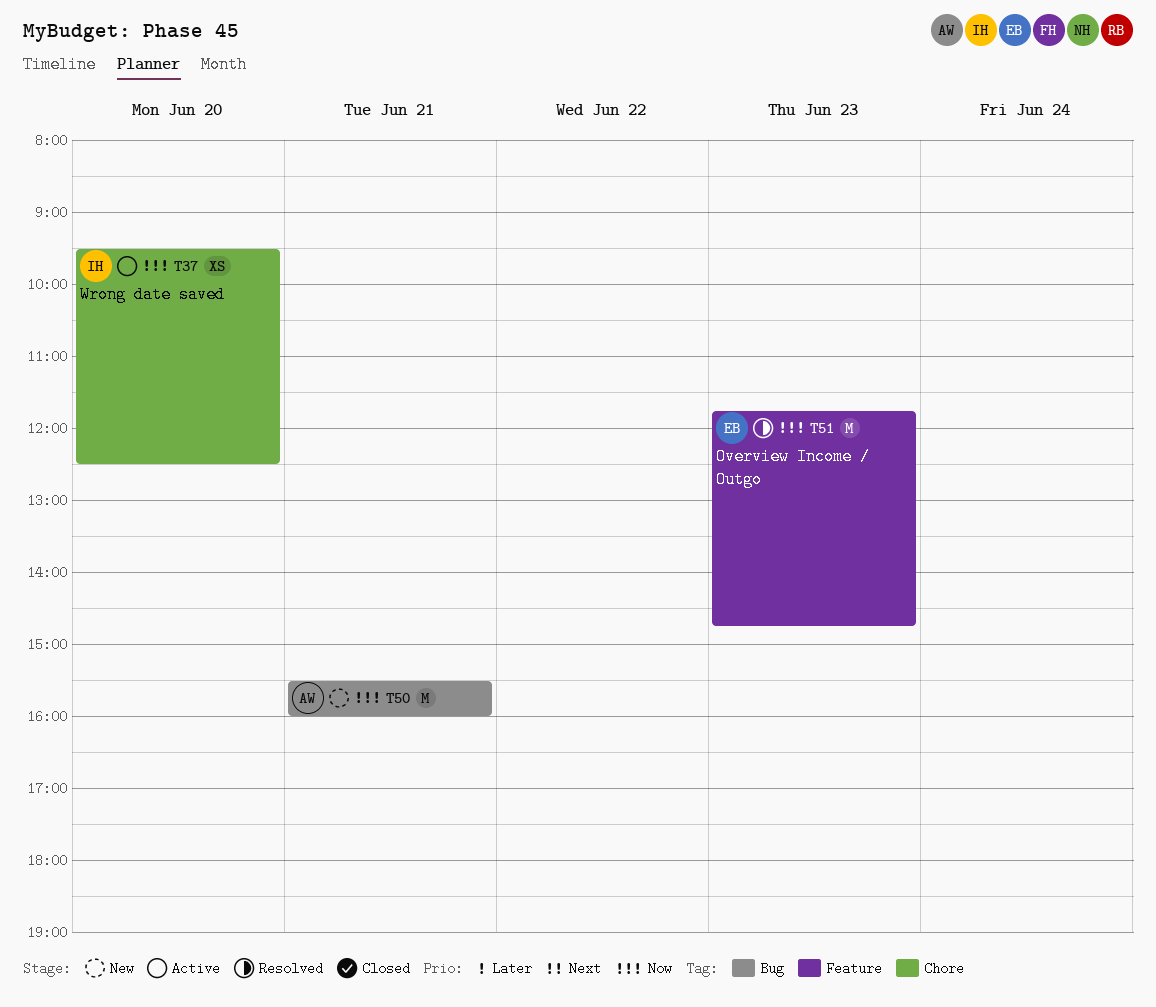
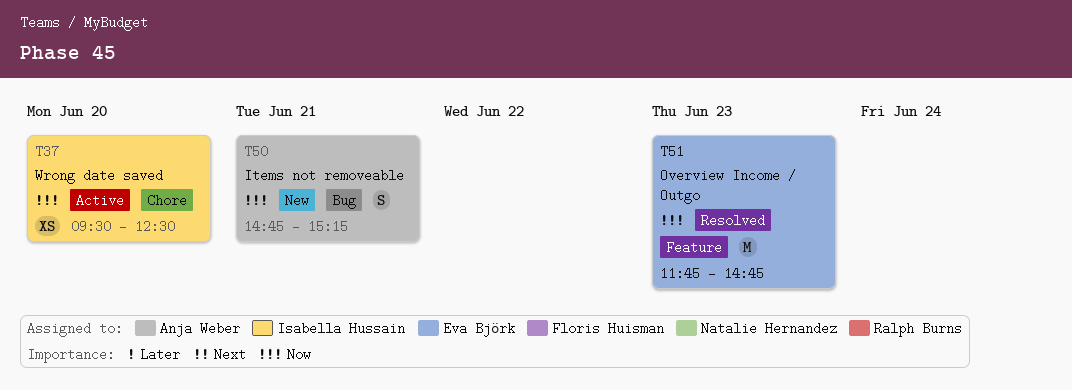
T50, estimate: M -> S
T50, begins: 15:30 -> 14:45
T50, ends: 16:00 -> 15:15

